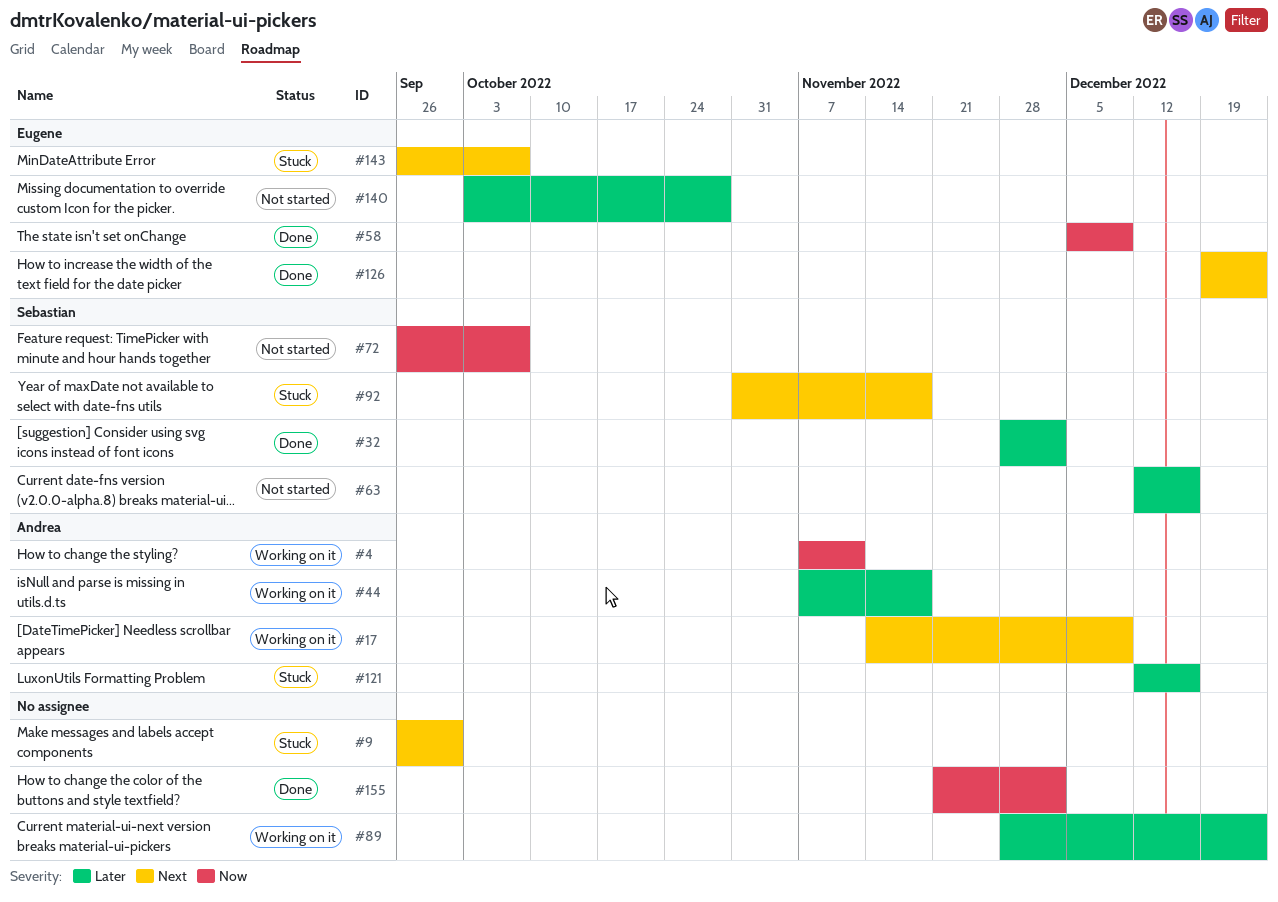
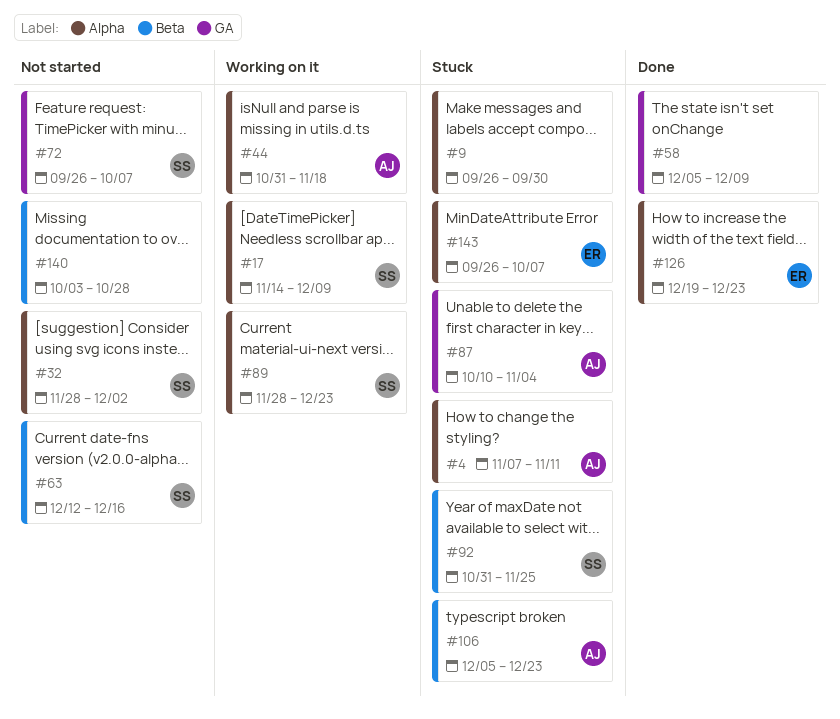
#4, status: Working on it -> Stuck
#17, owner: Andrea -> Sebastian
#32, status: Done -> Not started
#44, start: Nov 7 -> Oct 31
#58, owner: Eugene -> none
#87: none -> present
#89, owner: none -> Sebastian
#92, due: Nov 18 -> Nov 25
#106: none -> present
#121: present -> none
#140, owner: Eugene -> none
#155: present -> none

